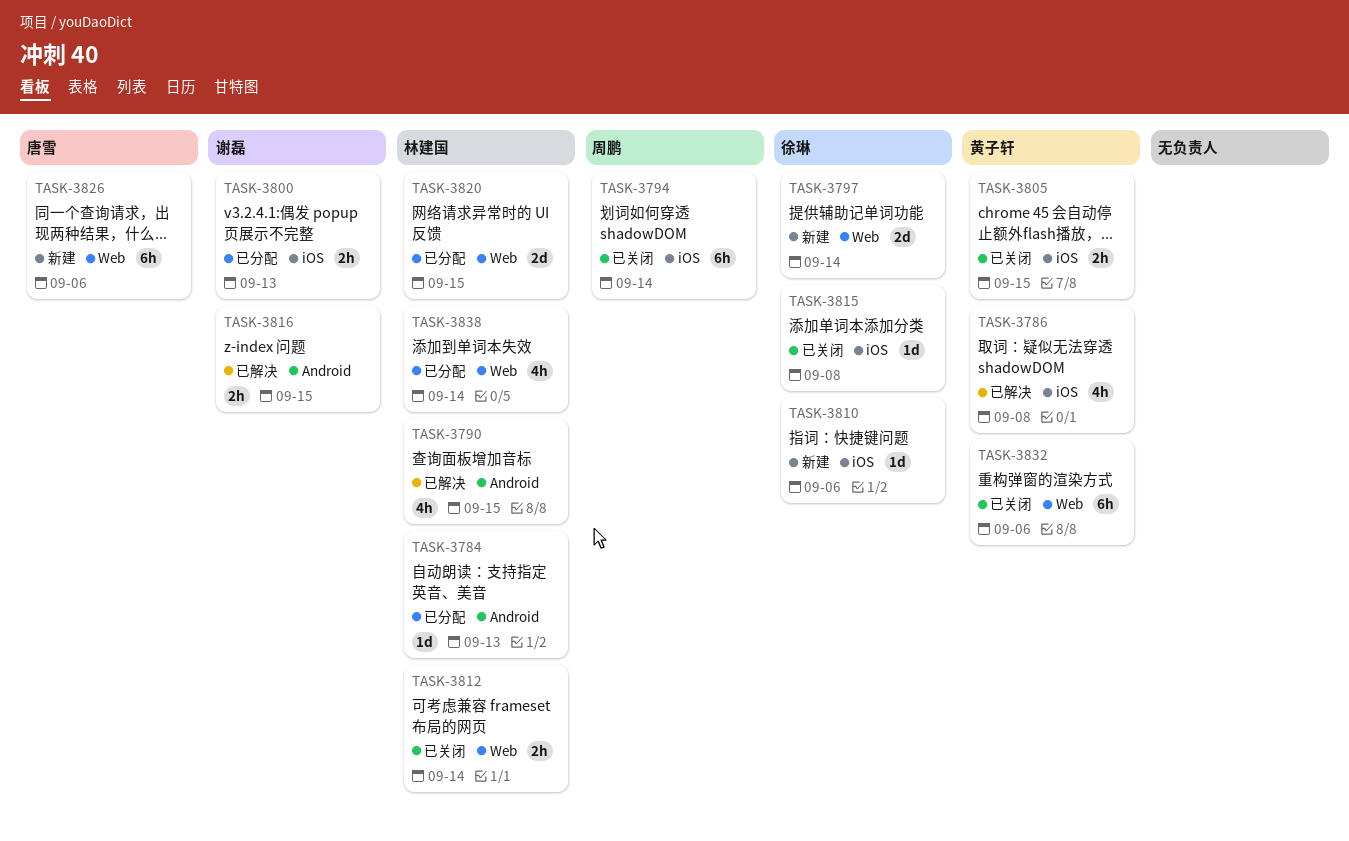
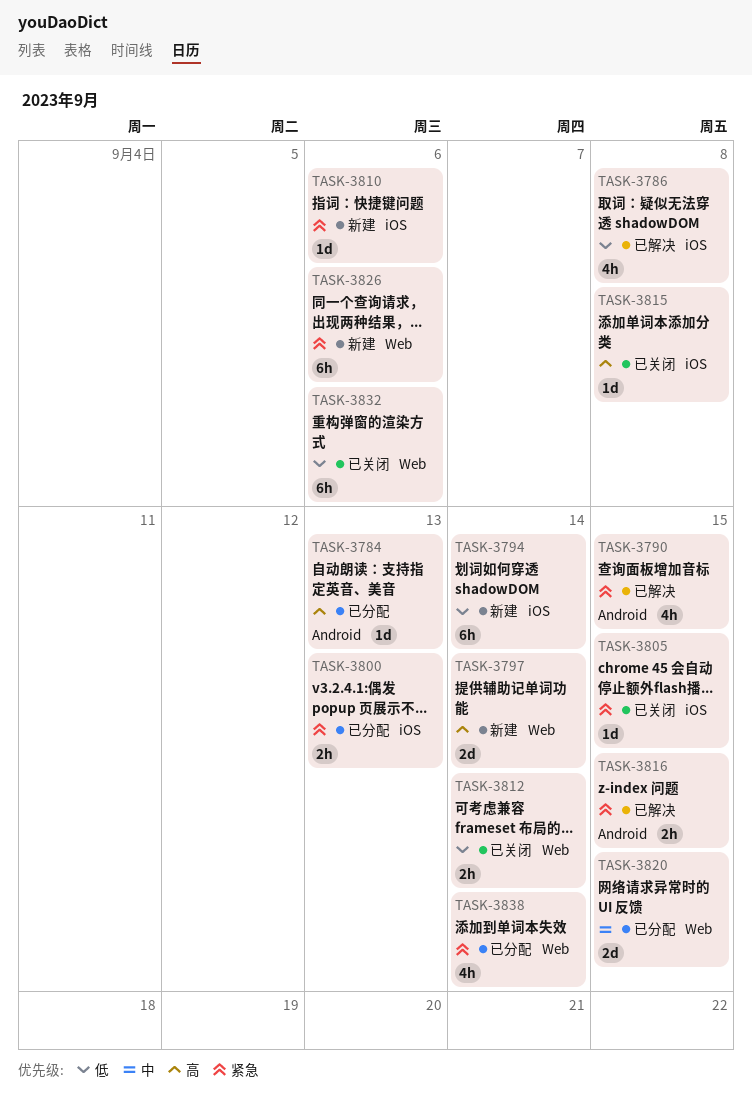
TASK-3794, status: 已关闭 -> 新建
TASK-3805, estimate: 2h -> 1d

